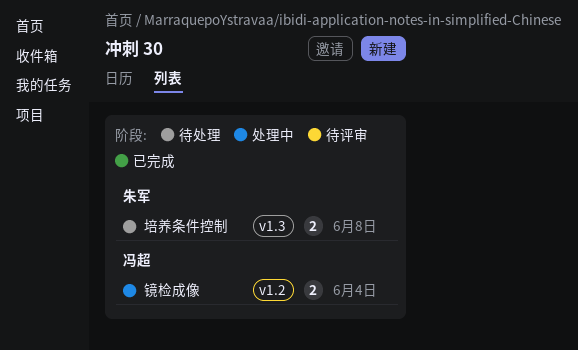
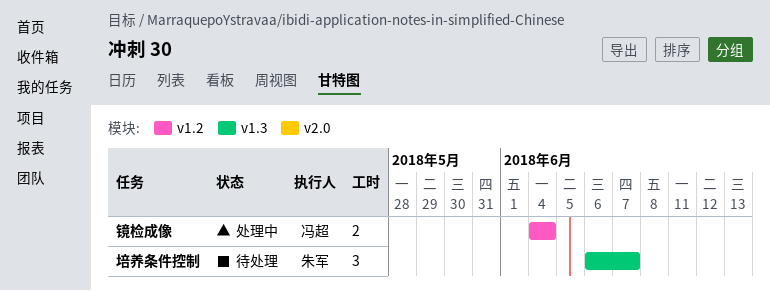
培养条件控制, estimate: 2 -> 3
培养条件控制, due: Jun 8 -> Jun 7

